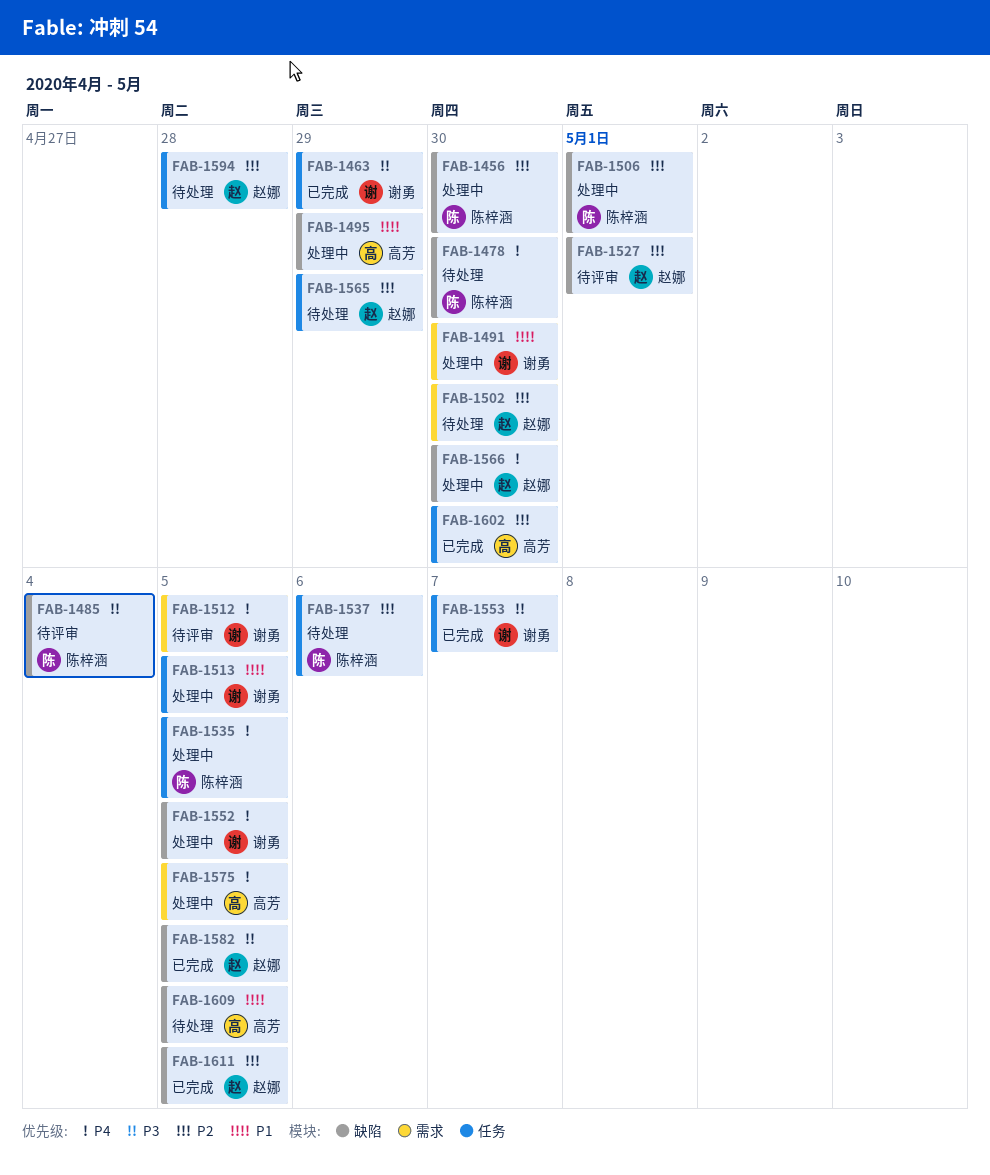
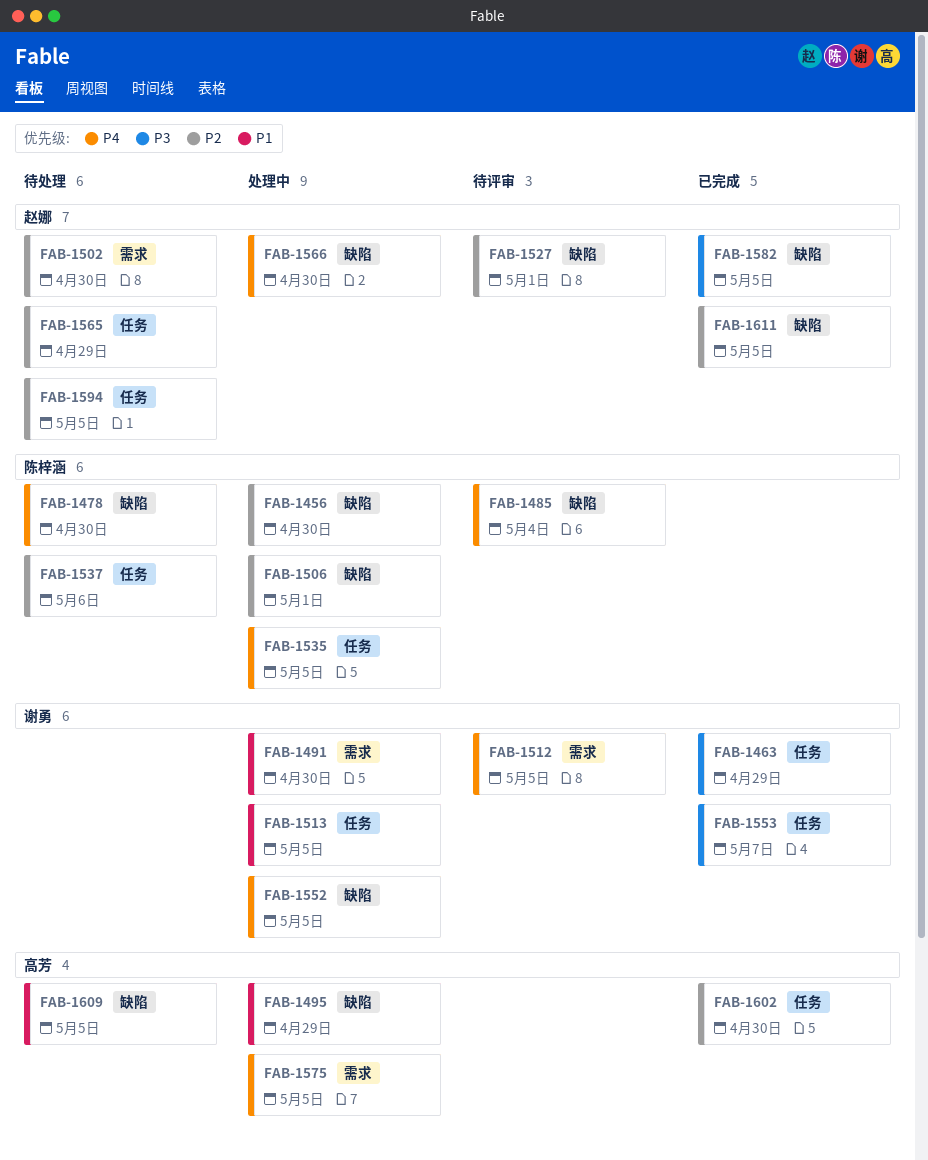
FAB-1485, priority: P3 -> P4
FAB-1594, due: Apr 28 -> May 5

